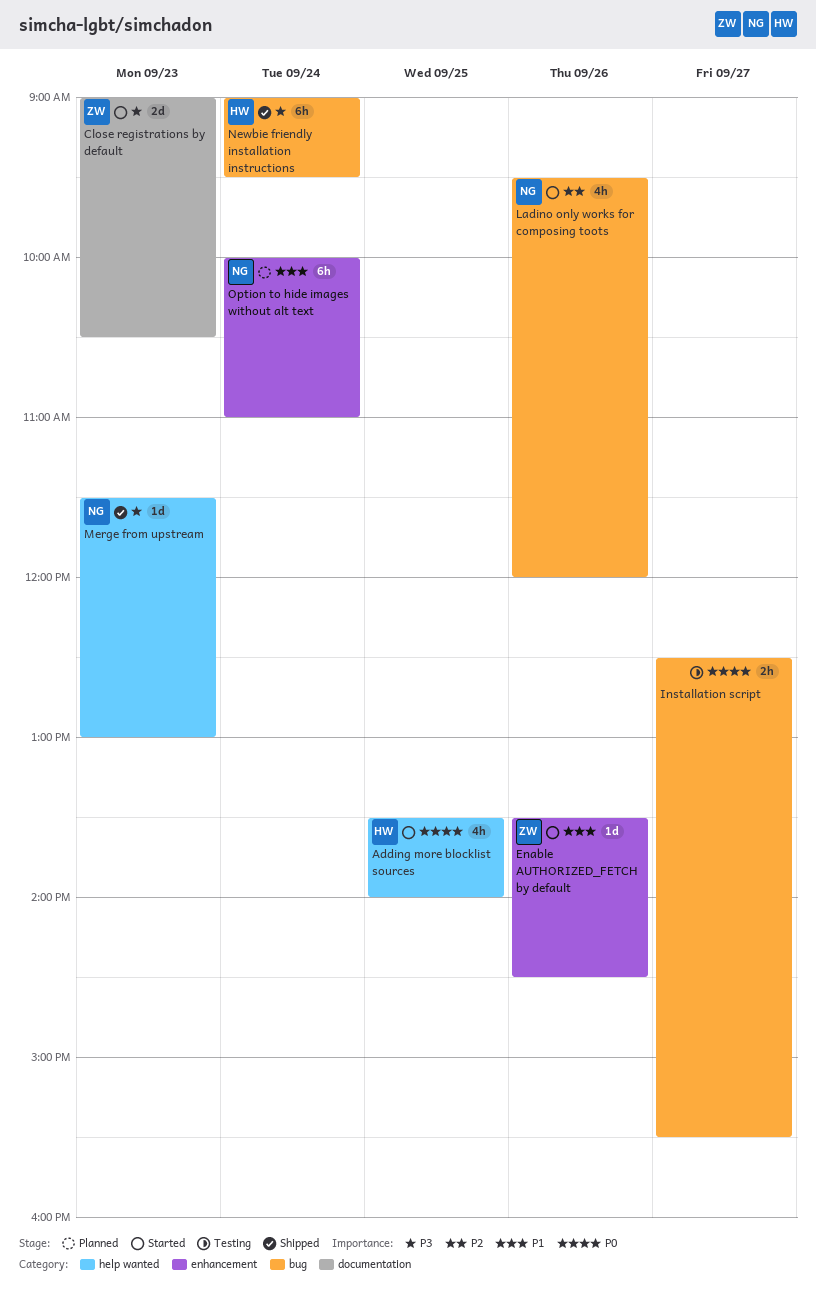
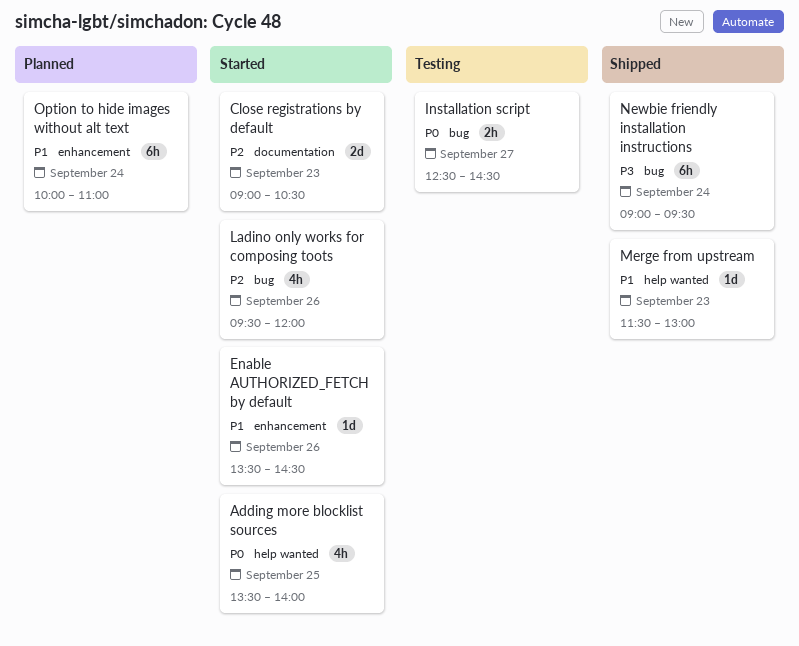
Close registrations by default, priority: P3 -> P2
Installation script, ends: 15:30 -> 14:30
Merge from upstream, priority: P3 -> P1

